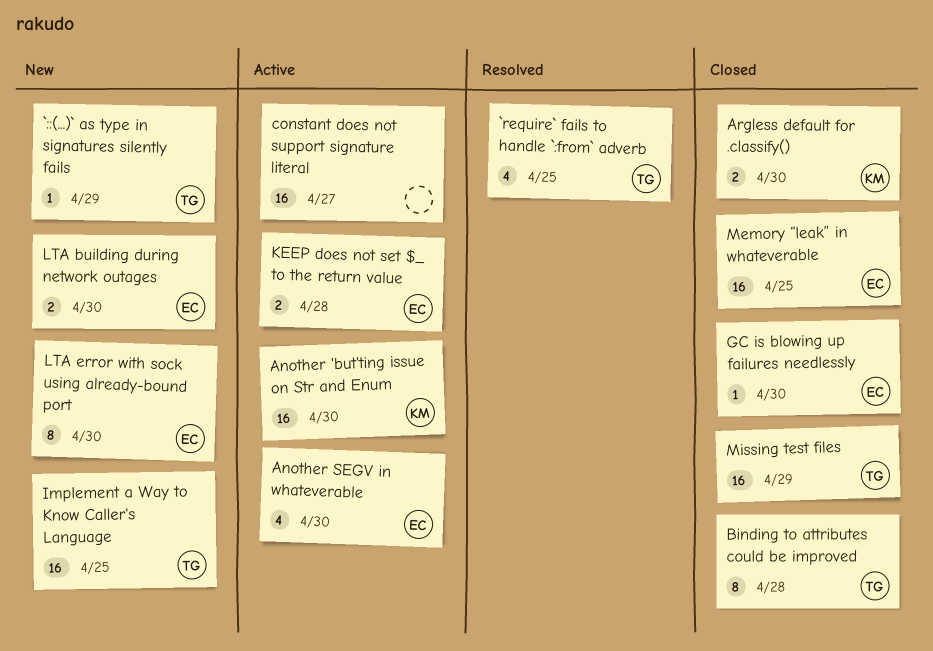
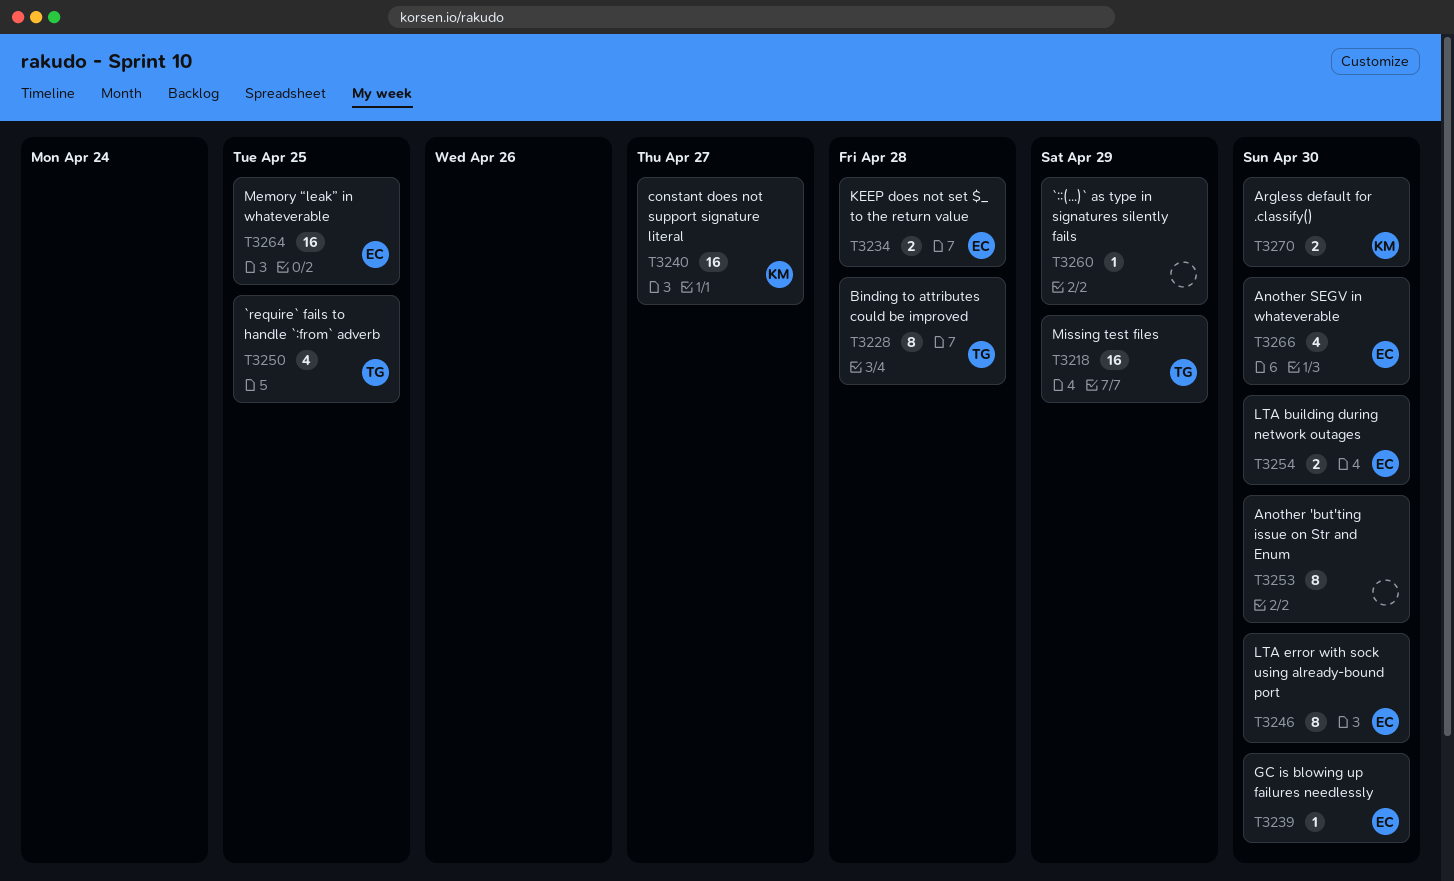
`::(...)` as type in signatures silently fails, owner: TG -> none
Another 'but'ting issue on Str and Enum, owner: KM -> none
Another 'but'ting issue on Str and Enum, estimate: 16 -> 8
constant does not support signature literal, owner: none -> KM
Implement a Way to Know Caller's Language: present -> none

